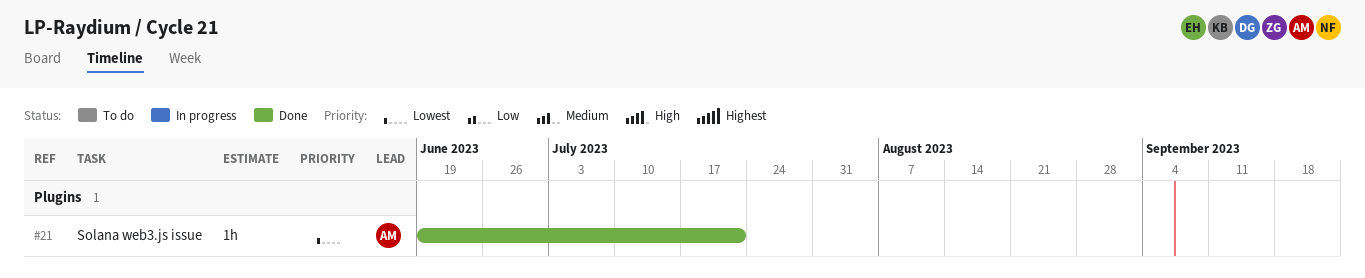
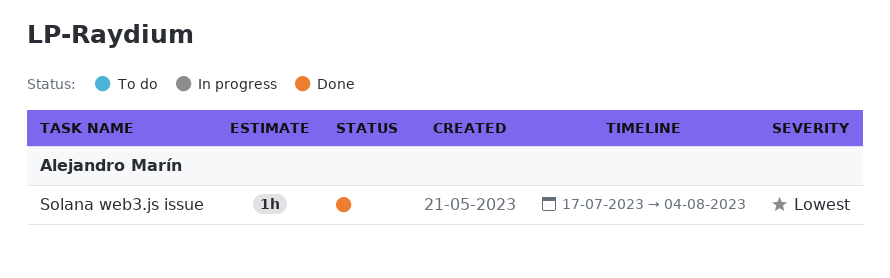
Solana web3.js issue, start: Jun 19 -> Jul 17
Solana web3.js issue, due: Jul 21 -> Aug 4

